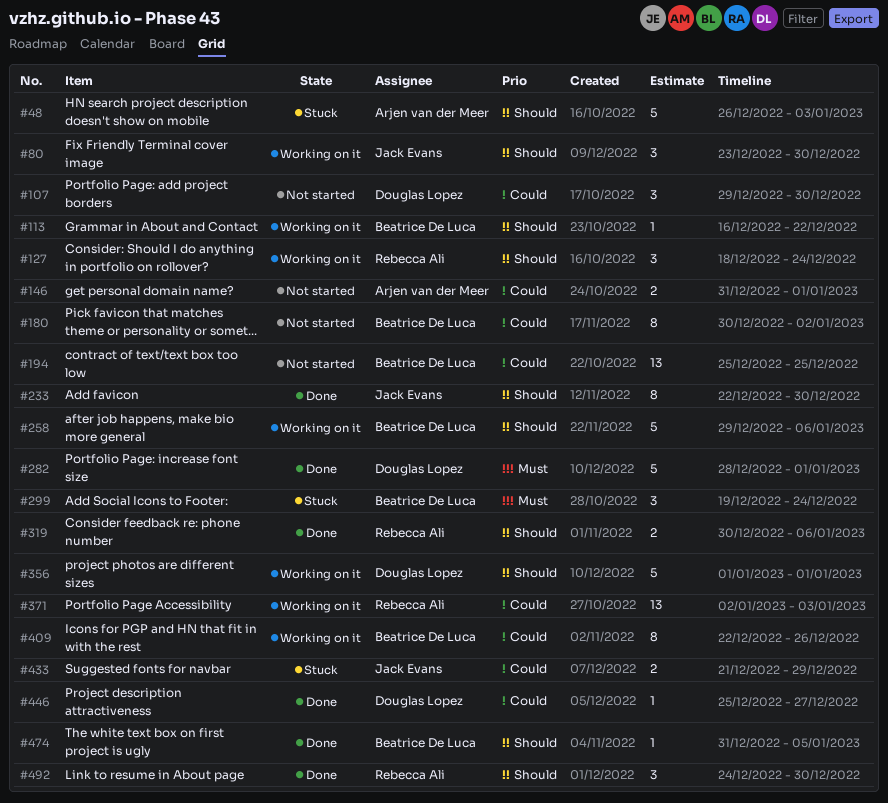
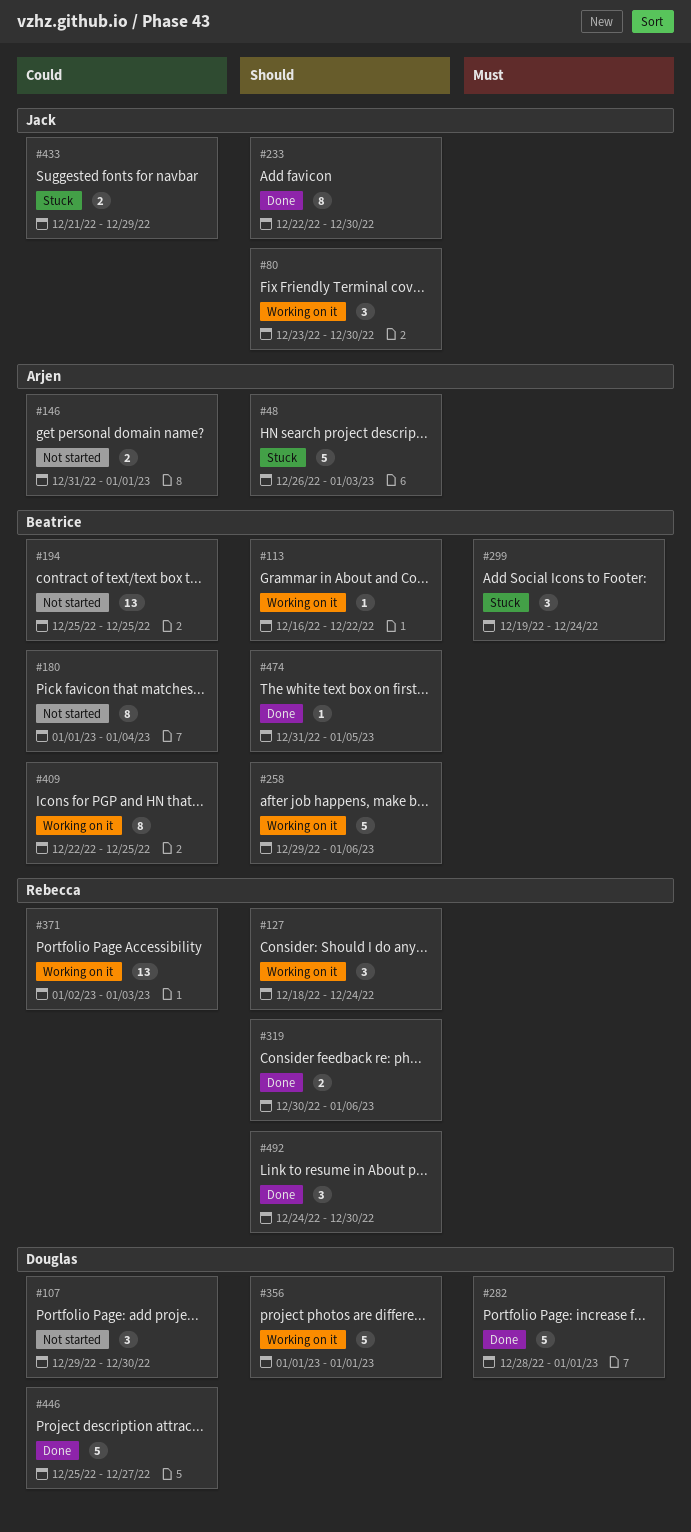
#180, start: Dec 30 -> Jan 1
#180, due: Jan 2 -> Jan 4
#409, due: Dec 26 -> Dec 25
#446, estimate: 1 -> 5

